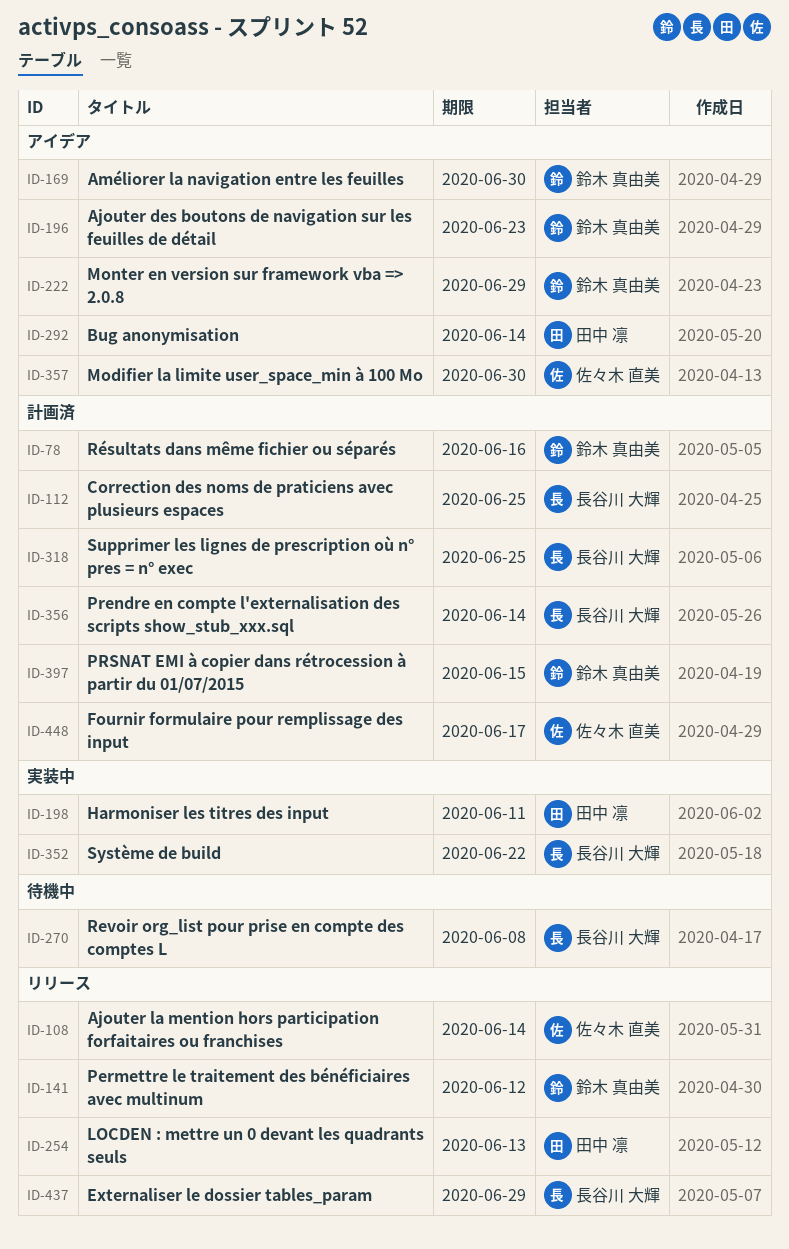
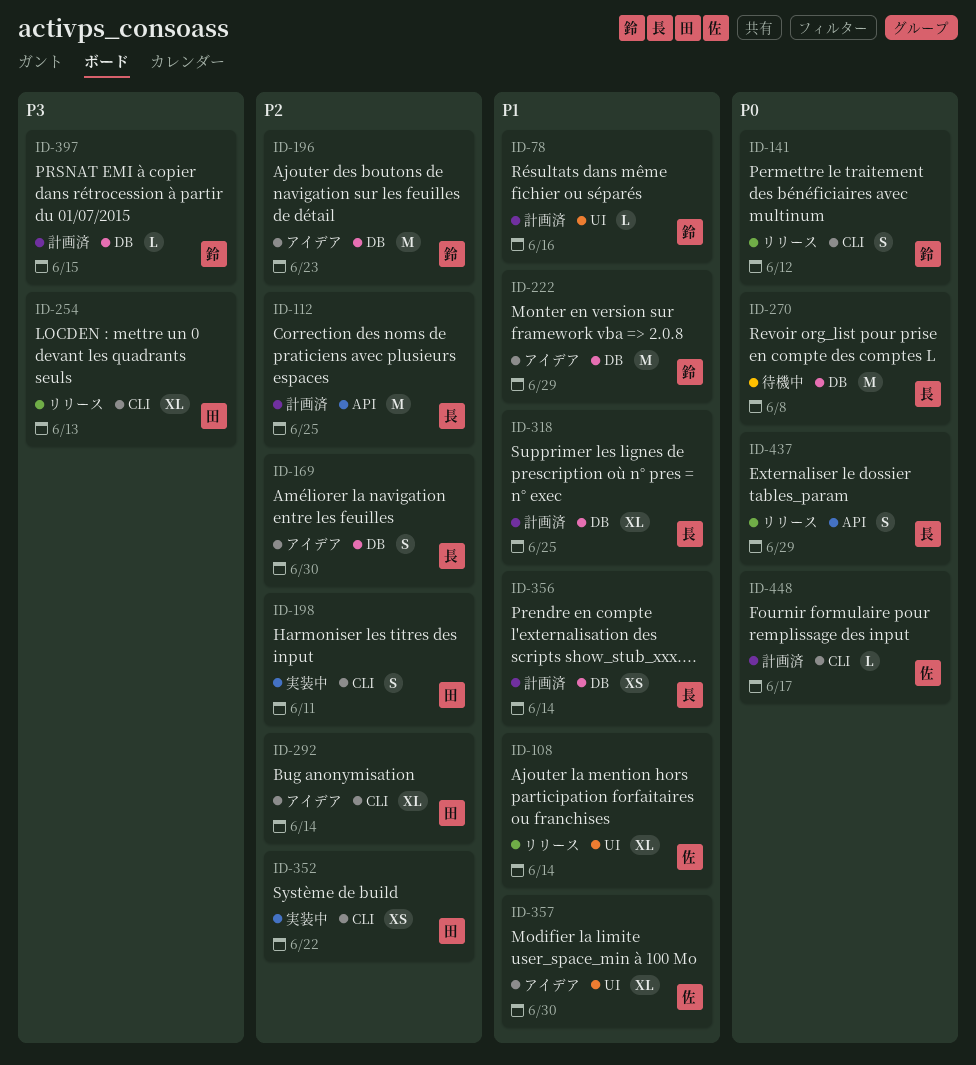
ID-169, owner: 鈴木 真由美 -> 長谷川 大輝
ID-352, owner: 長谷川 大輝 -> 田中 凛

